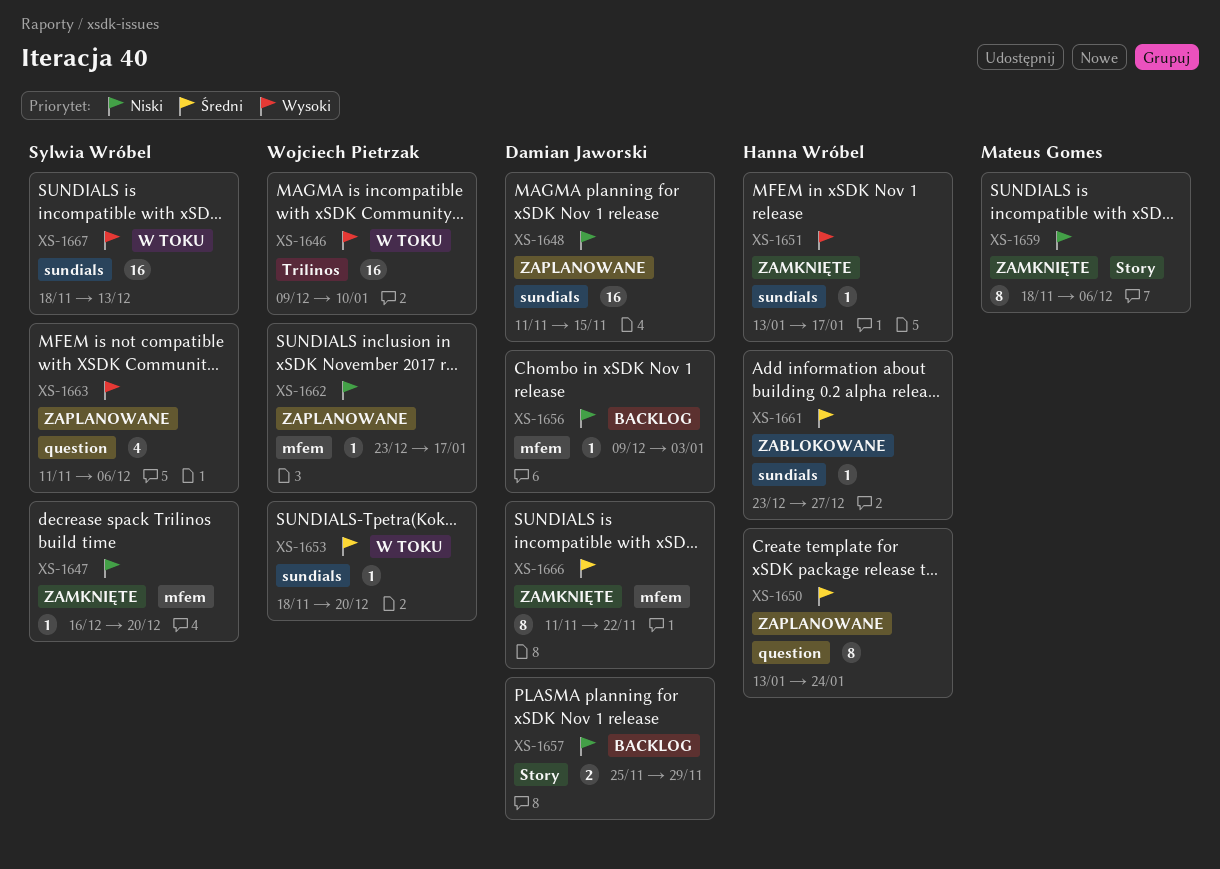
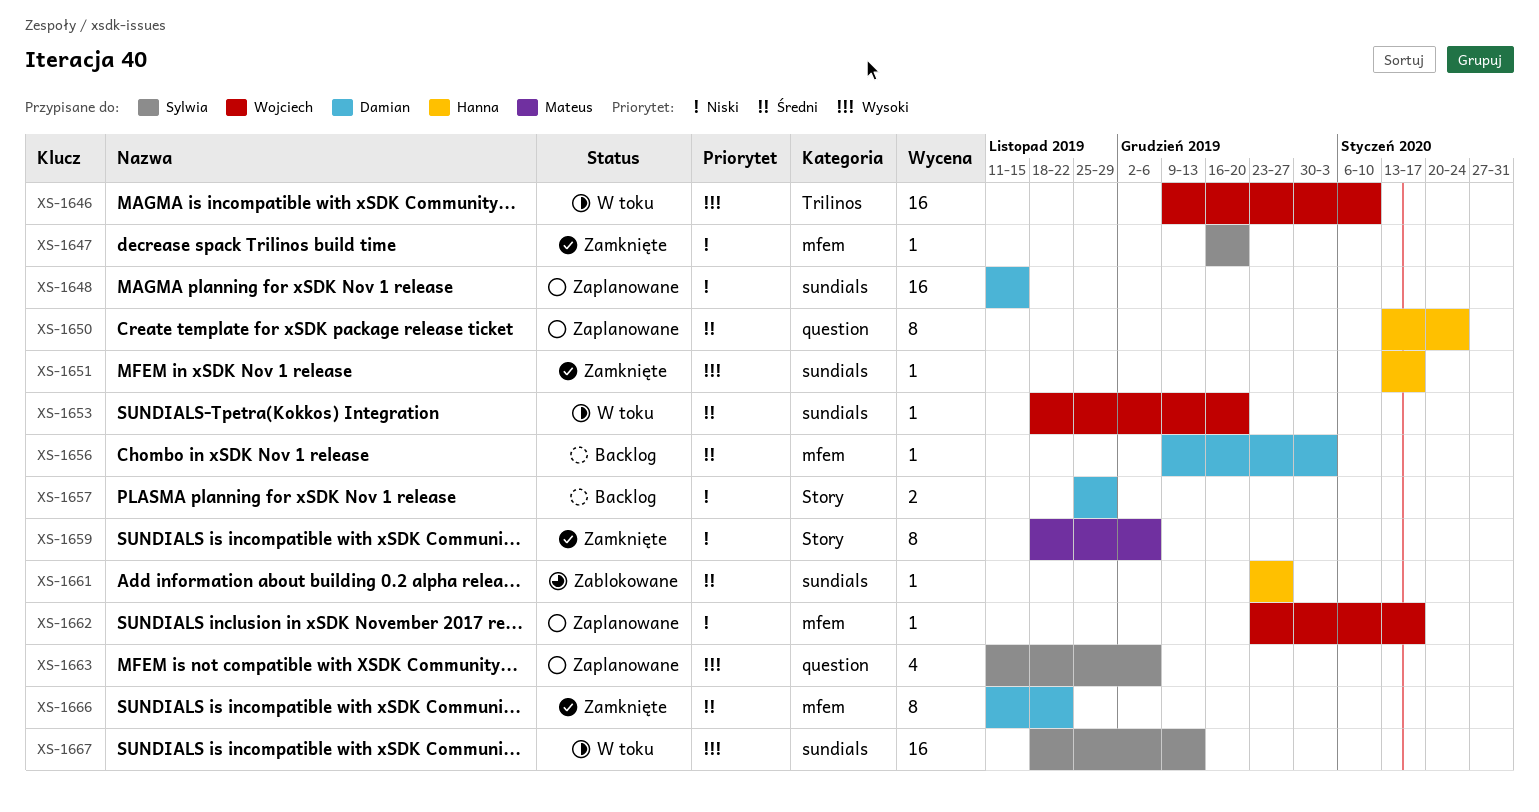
XS-1656, priority: Niski -> Średni

